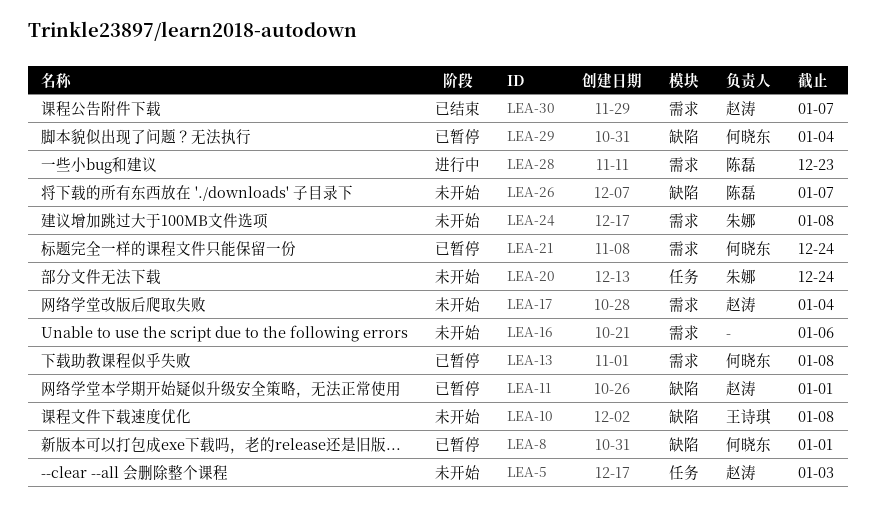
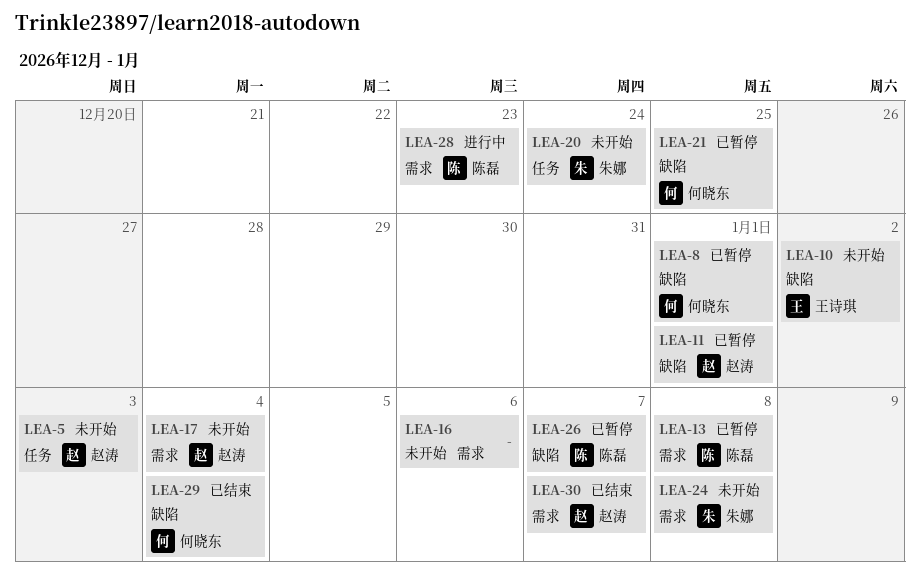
LEA-10, due: Jan 8 -> Jan 2
LEA-13, owner: 何晓东 -> 陈磊
LEA-21, label: 需求 -> 缺陷
LEA-21, due: Dec 24 -> Dec 25
LEA-26, status: 未开始 -> 已暂停
LEA-29, status: 已暂停 -> 已结束

